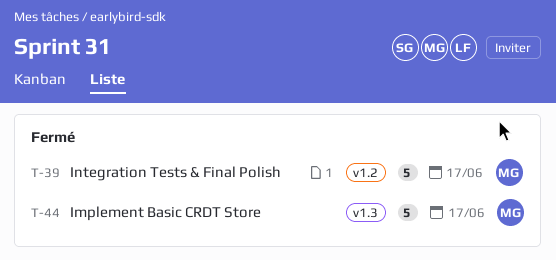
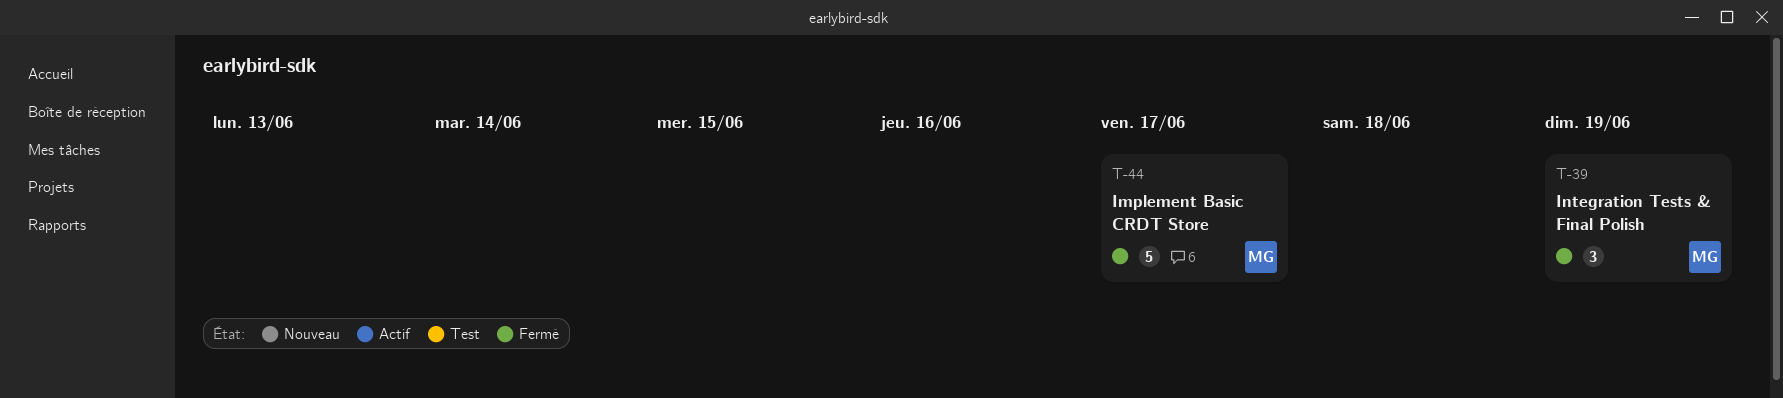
T-39, estimate: 5 -> 3
T-39, due: Jun 17 -> Jun 19

